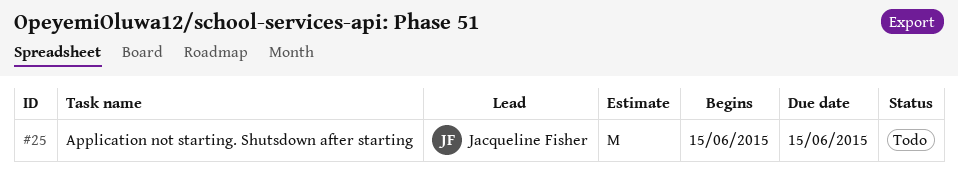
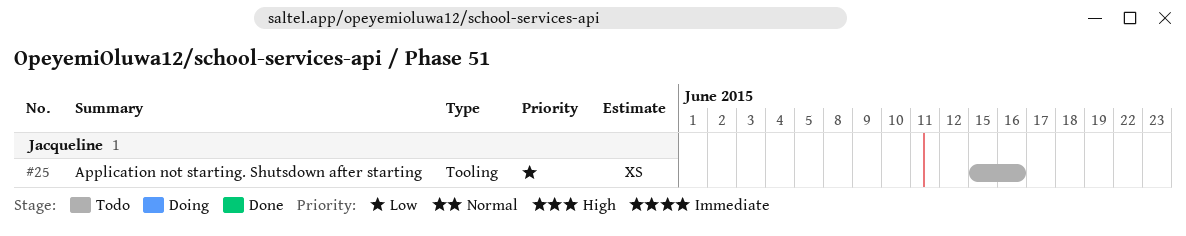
#25, estimate: M -> XS
#25, due: Jun 15 -> Jun 16

